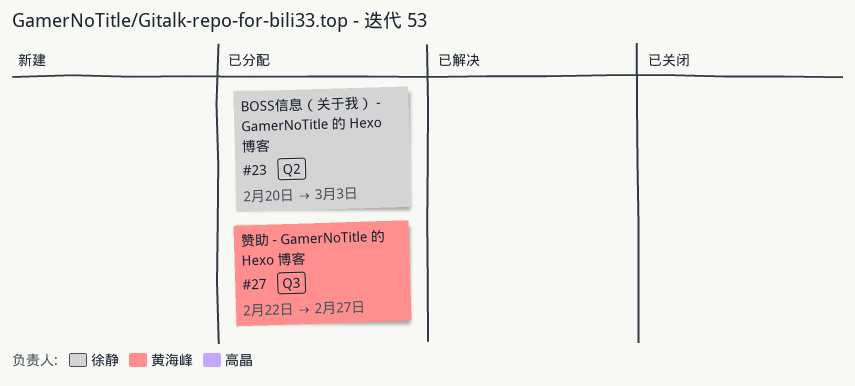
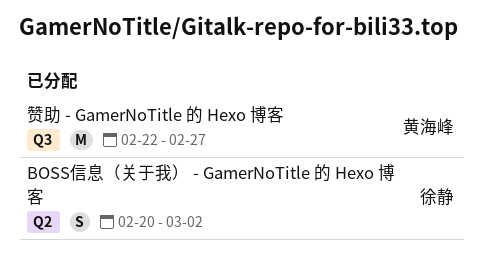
BOSS信息（关于我） - GamerNoTitle 的 Hexo 博客, due: Mar 3 -> Mar 2

